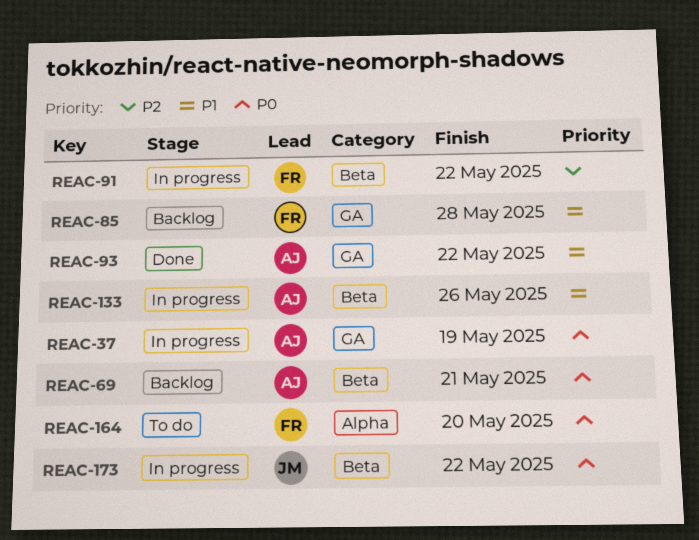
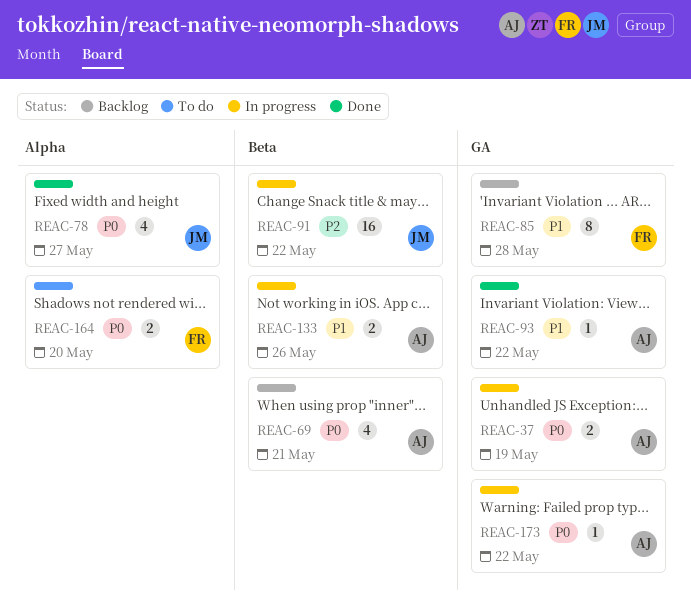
REAC-78: none -> present
REAC-91, owner: FR -> JM
REAC-173, owner: JM -> AJ
REAC-173, label: Beta -> GA

